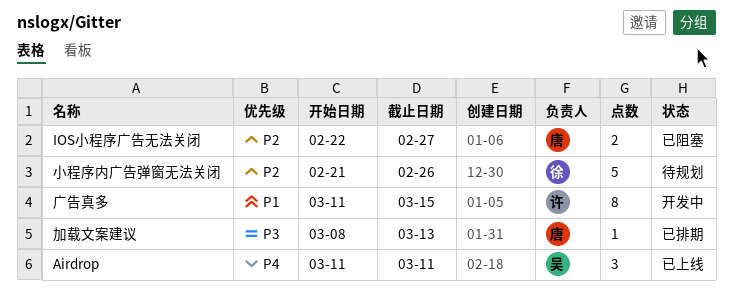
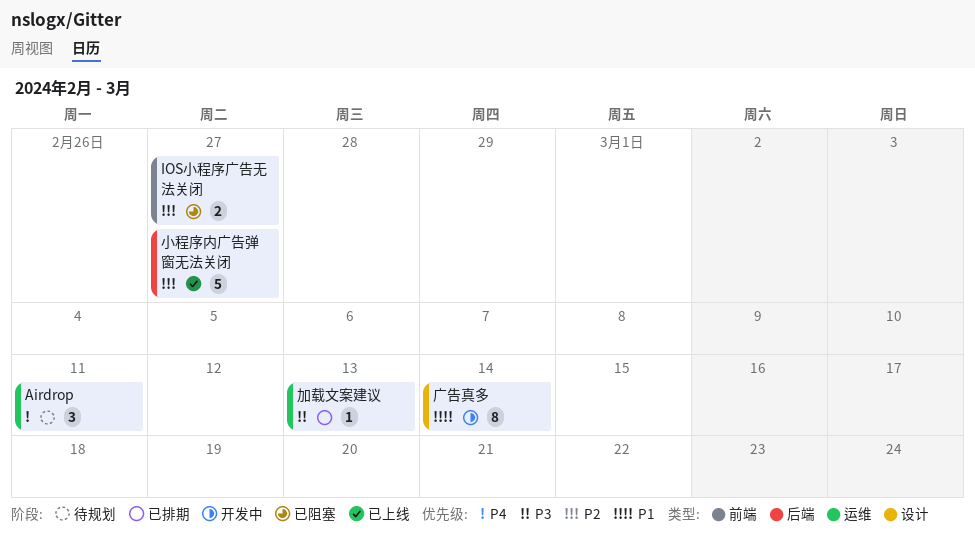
Airdrop, status: 已上线 -> 待规划
小程序内广告弹窗无法关闭, status: 待规划 -> 已上线
小程序内广告弹窗无法关闭, due: Feb 26 -> Feb 27
广告真多, due: Mar 15 -> Mar 14

